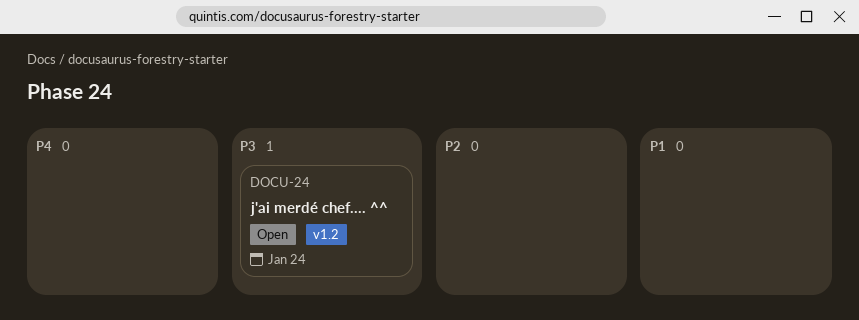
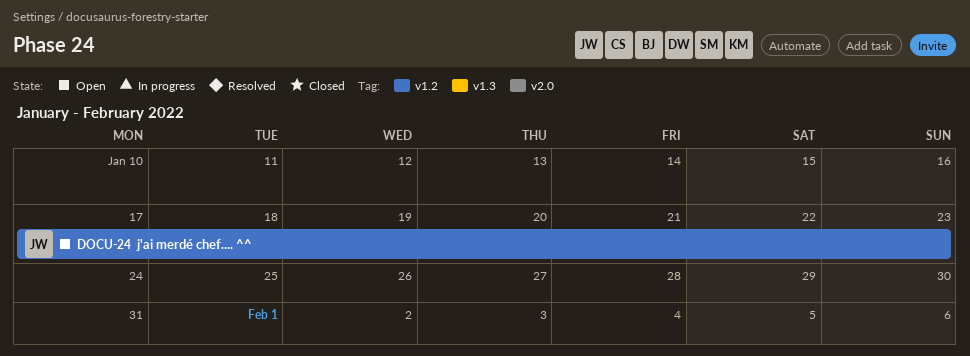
DOCU-24, due: Jan 24 -> Jan 23

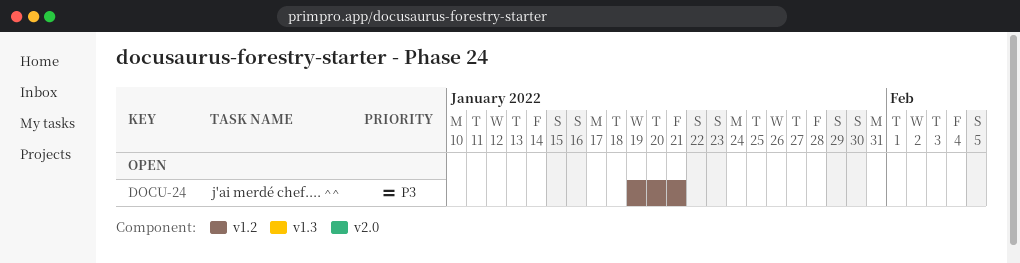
DOCU-24, start: Jan 17 -> Jan 19
DOCU-24, due: Jan 23 -> Jan 21

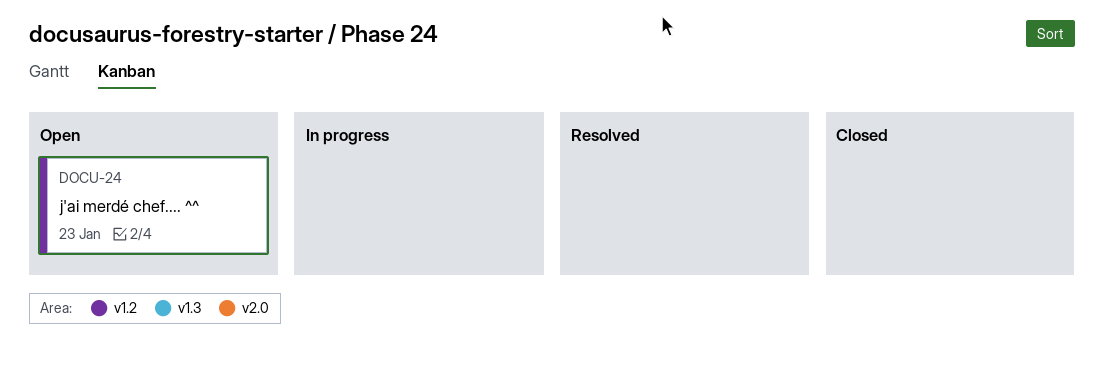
DOCU-24, due: Jan 21 -> Jan 23

